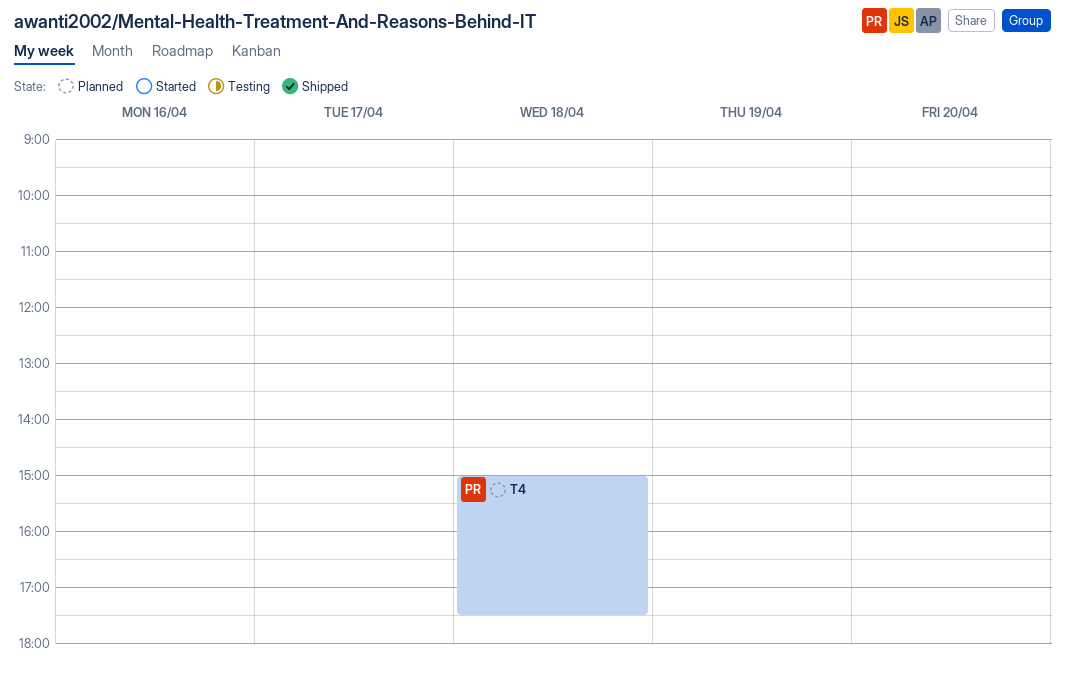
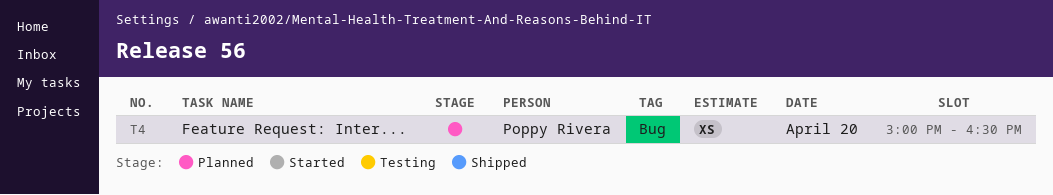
T4, day: Apr 18 -> Apr 20
T4, ends: 17:30 -> 16:30

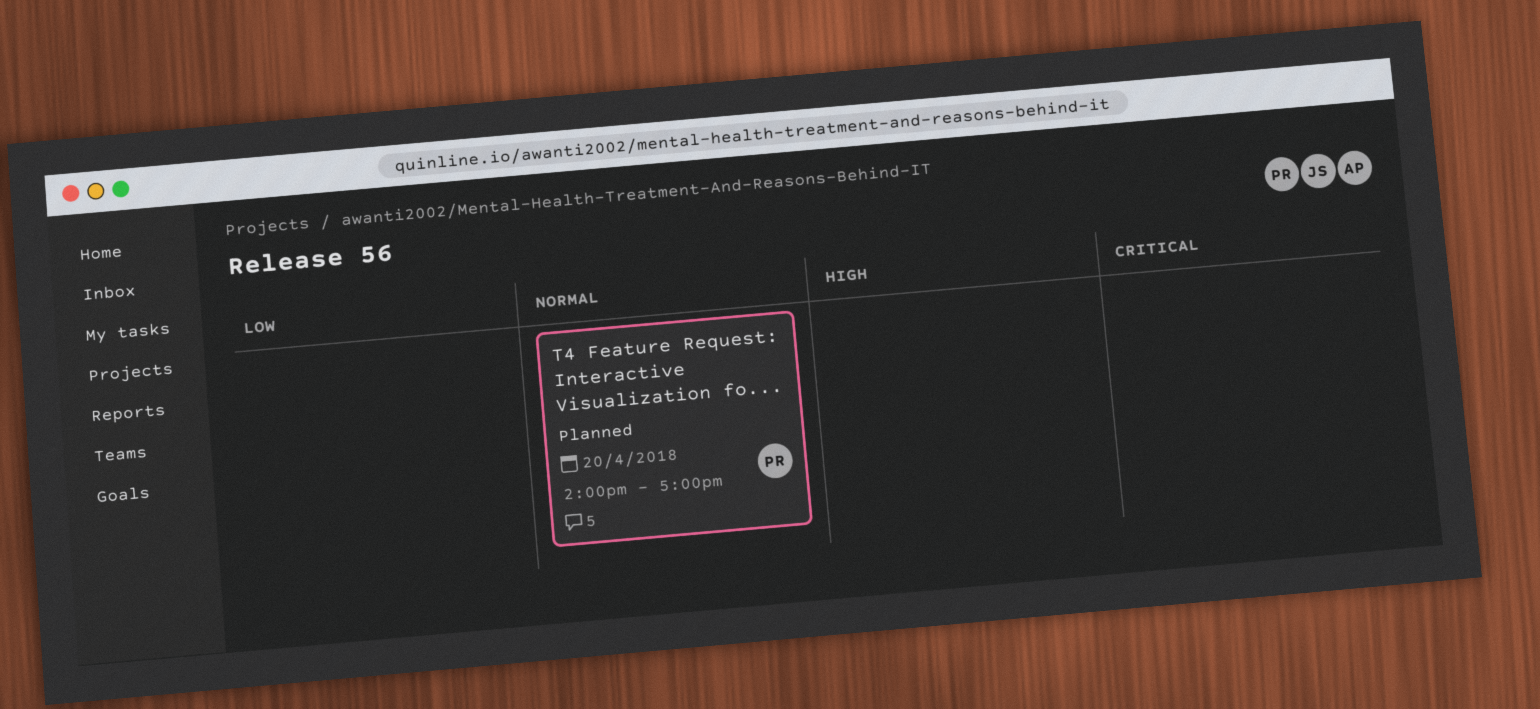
T4, begins: 15:00 -> 14:00
T4, ends: 16:30 -> 17:00

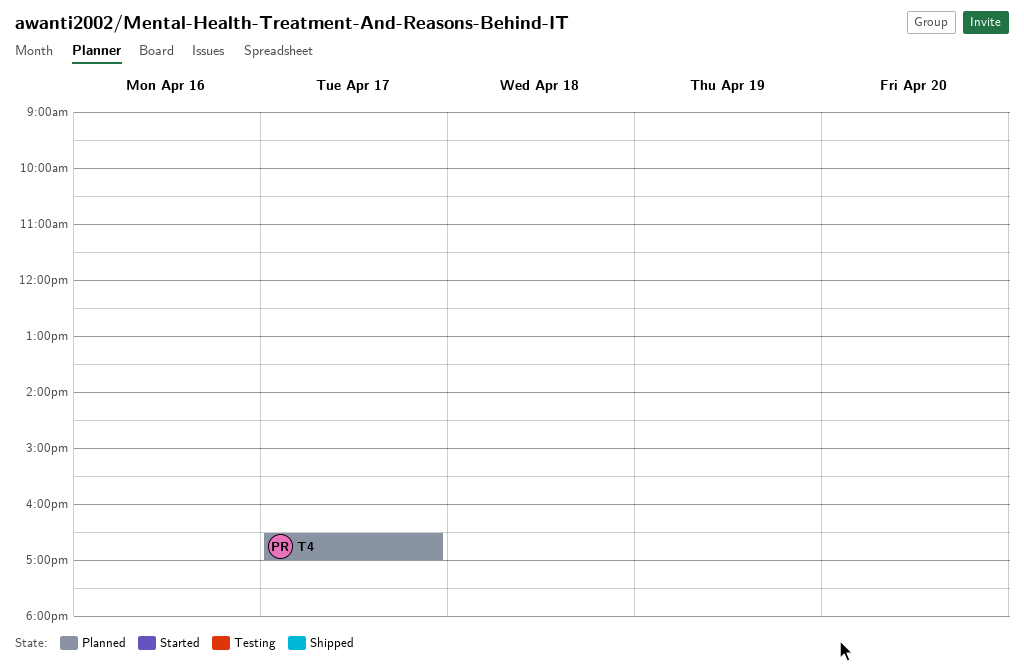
T4, day: Apr 20 -> Apr 17
T4, begins: 14:00 -> 16:30

